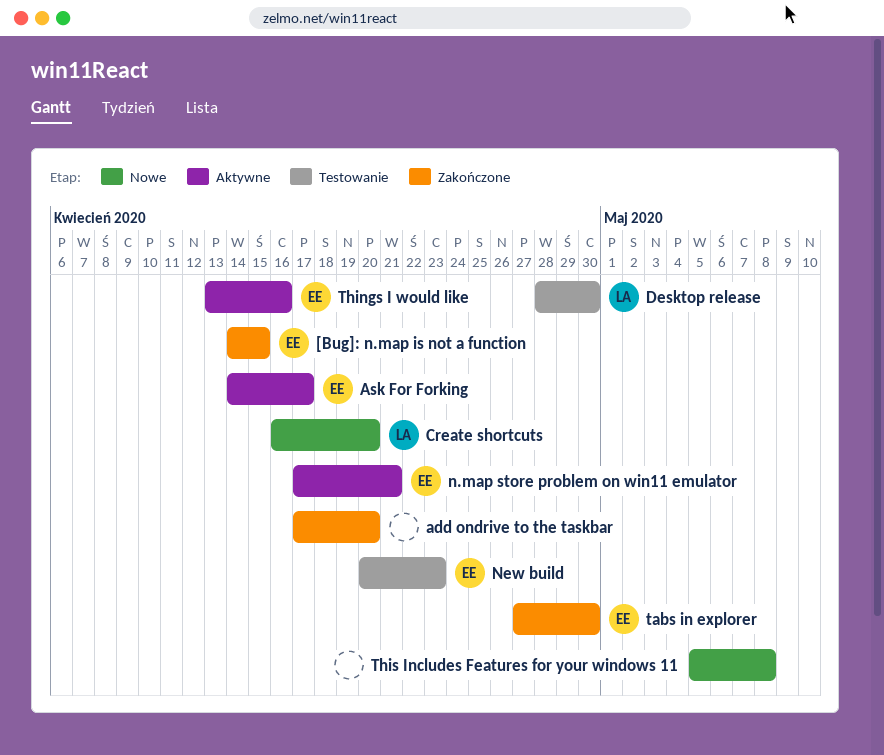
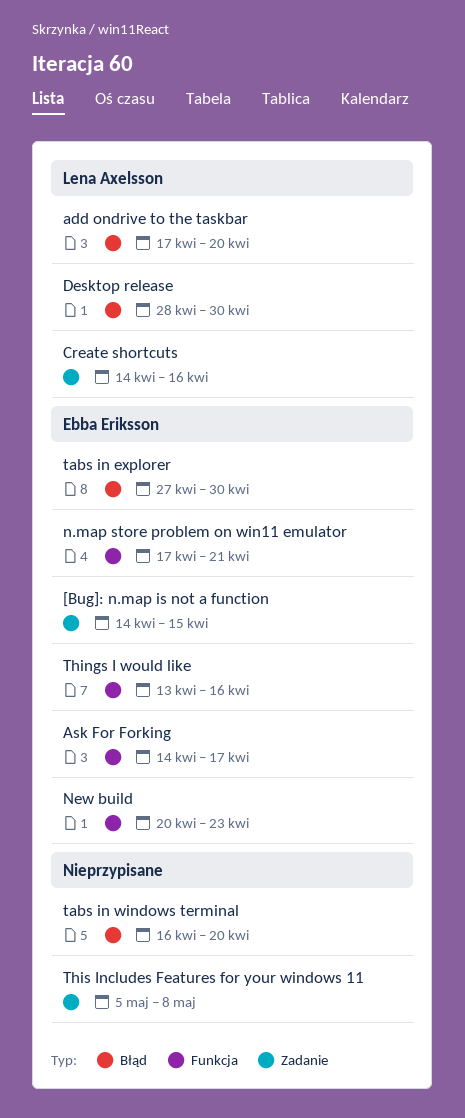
add ondrive to the taskbar, owner: none -> Lena Axelsson
Create shortcuts, start: Apr 16 -> Apr 14
Create shortcuts, due: Apr 20 -> Apr 16
tabs in windows terminal: none -> present

